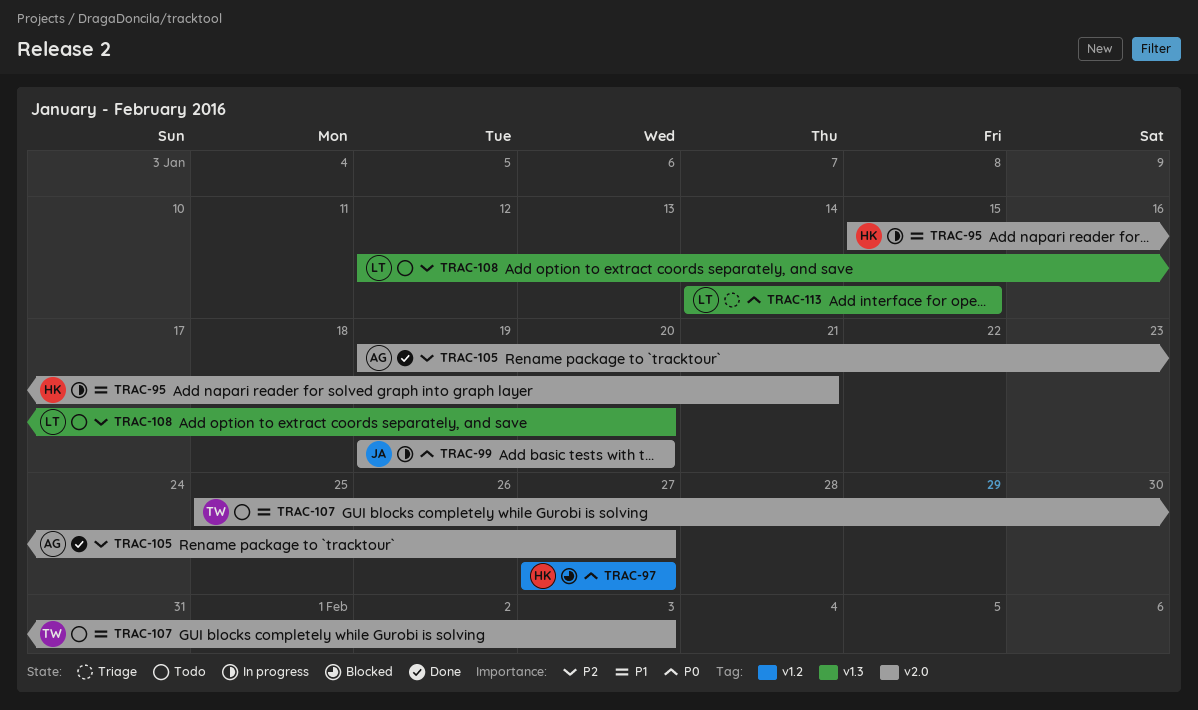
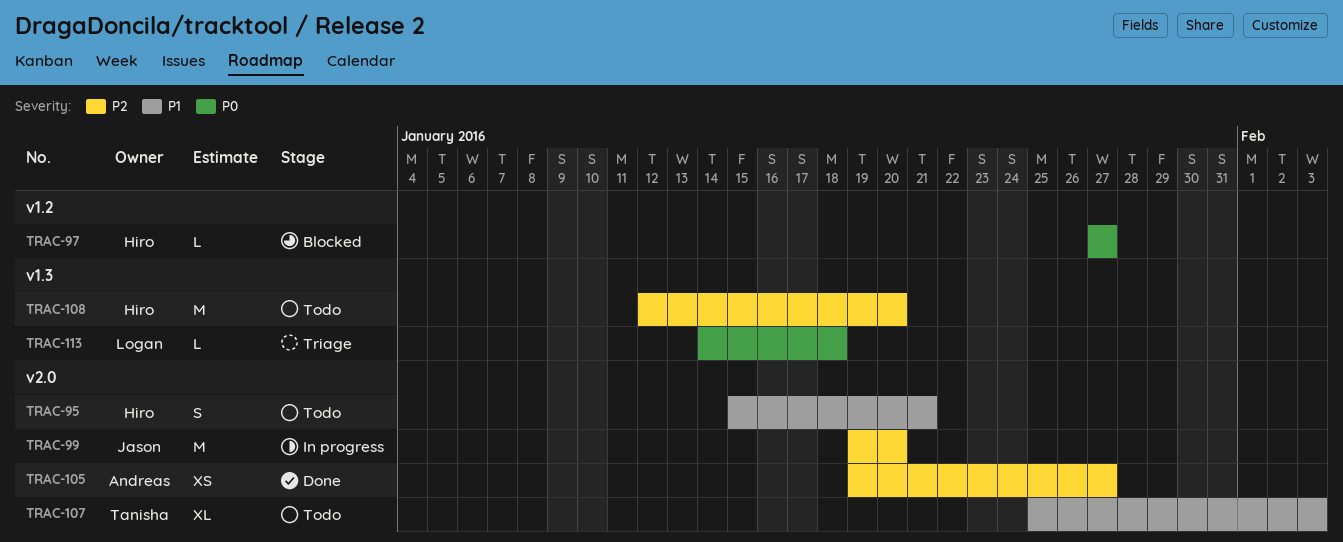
TRAC-95, status: In progress -> Todo
TRAC-99, priority: P0 -> P2
TRAC-108, owner: Logan -> Hiro
TRAC-113, due: Jan 15 -> Jan 18

